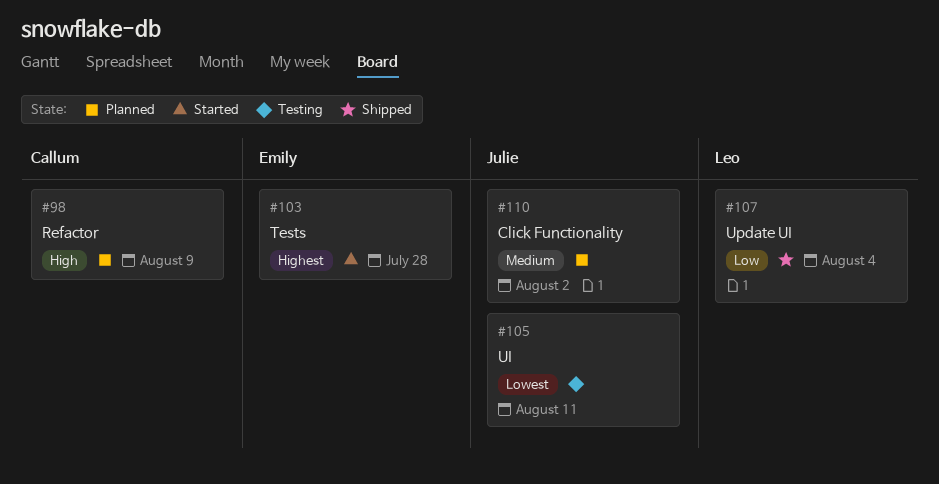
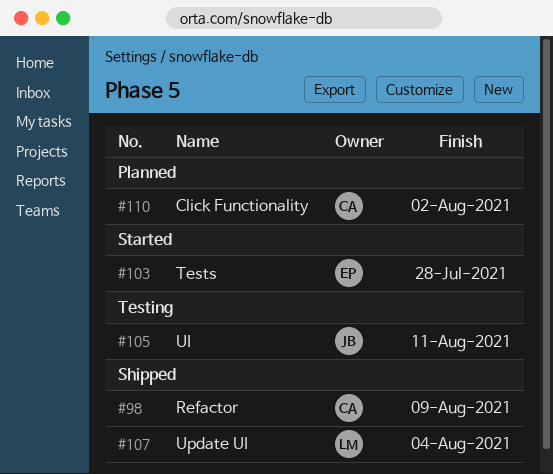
#98, status: Planned -> Shipped
#110, owner: Julie -> Callum

